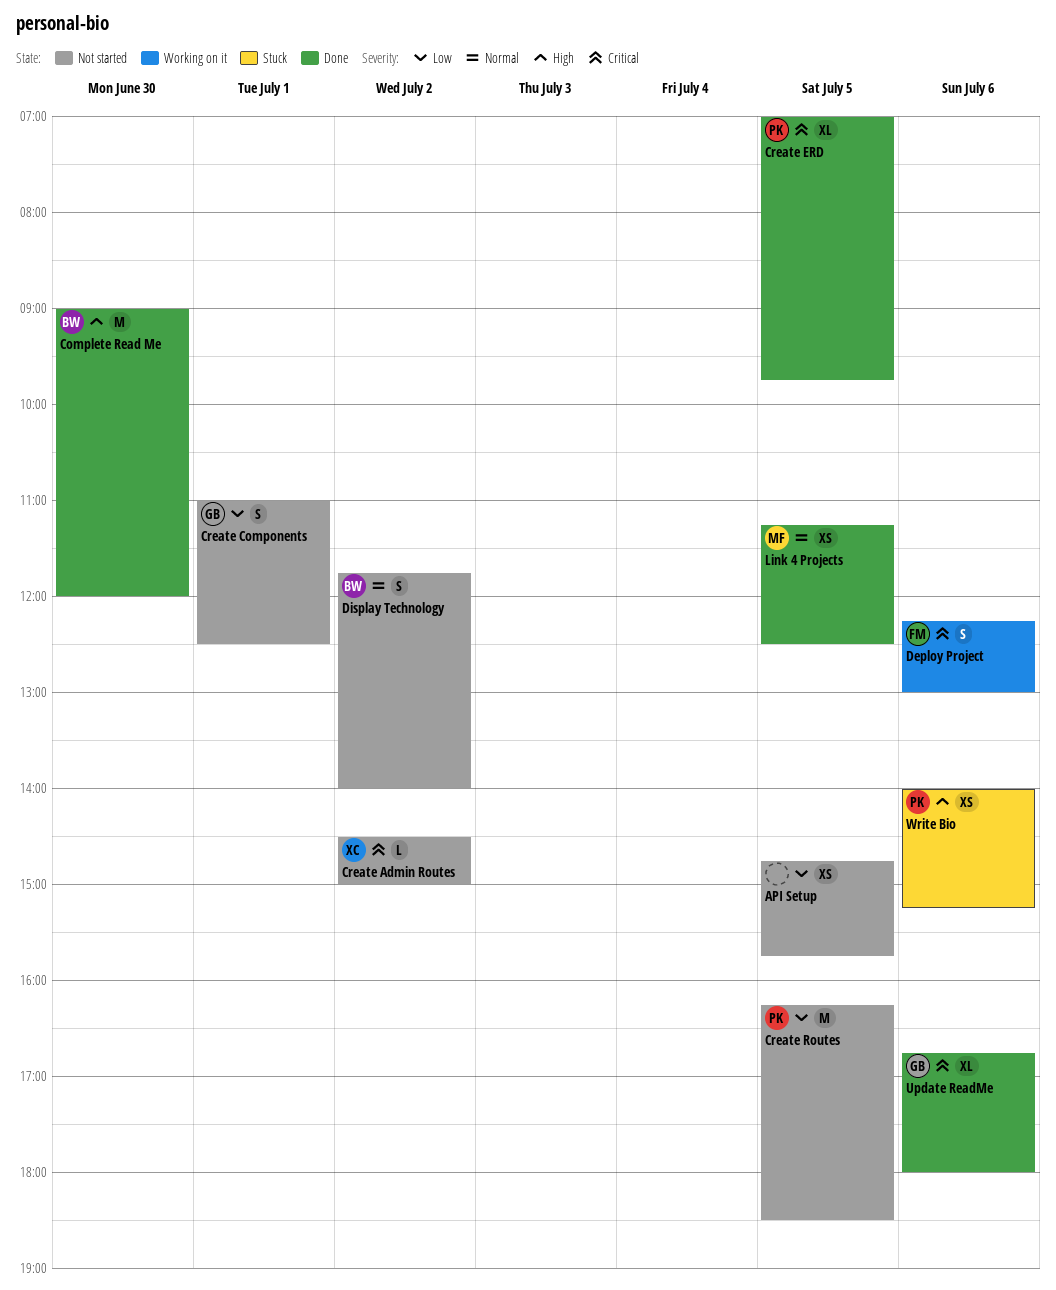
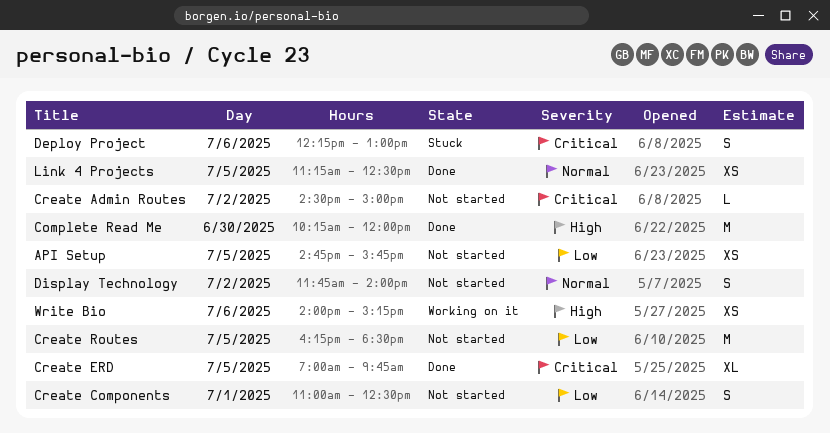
Complete Read Me, begins: 09:00 -> 10:15
Deploy Project, status: Working on it -> Stuck
Update ReadMe: present -> none
Write Bio, status: Stuck -> Working on it

